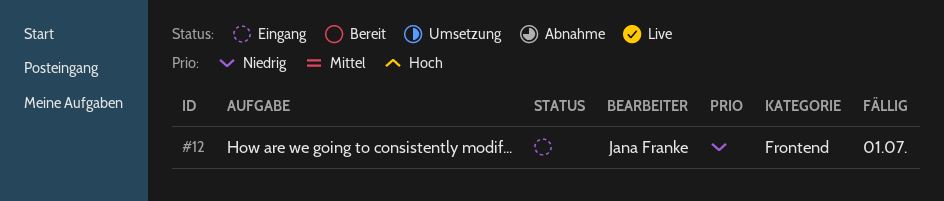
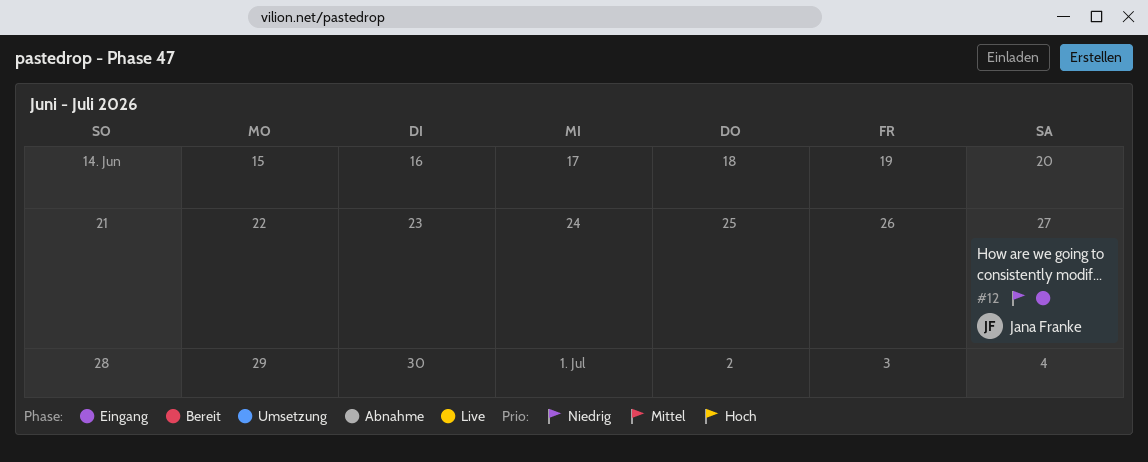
#12, due: Jul 1 -> Jun 27

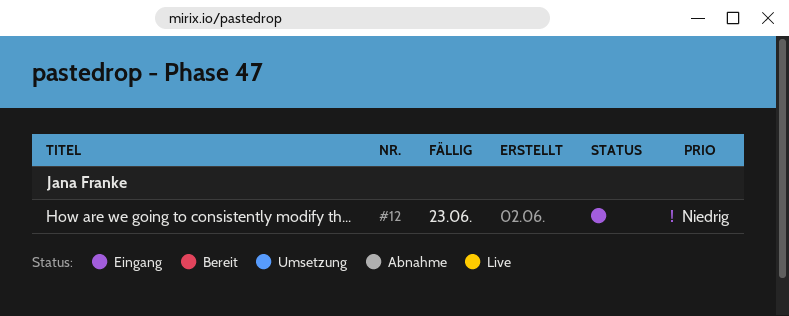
#12, due: Jun 27 -> Jun 23

